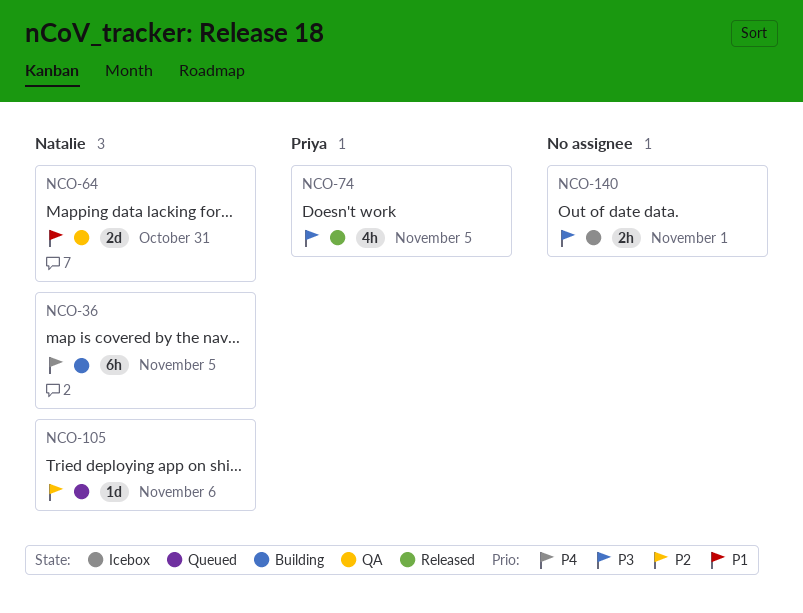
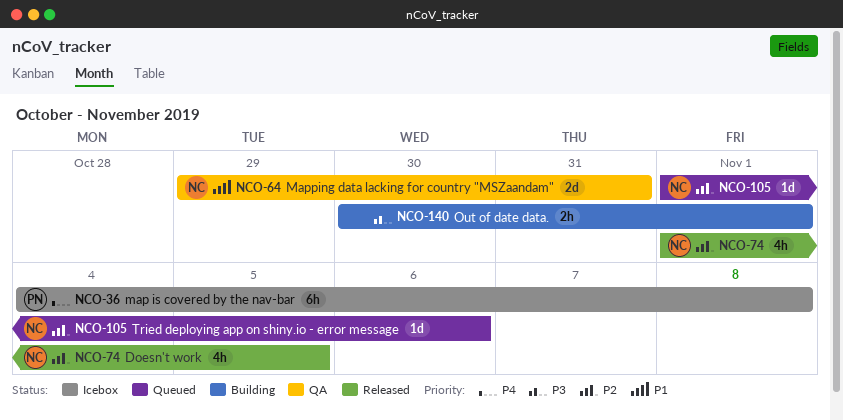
NCO-36, status: Building -> Icebox
NCO-36, owner: Natalie -> Priya
NCO-36, due: Nov 5 -> Nov 8
NCO-74, owner: Priya -> Natalie
NCO-74, priority: P3 -> P2
NCO-140, status: Icebox -> Building

